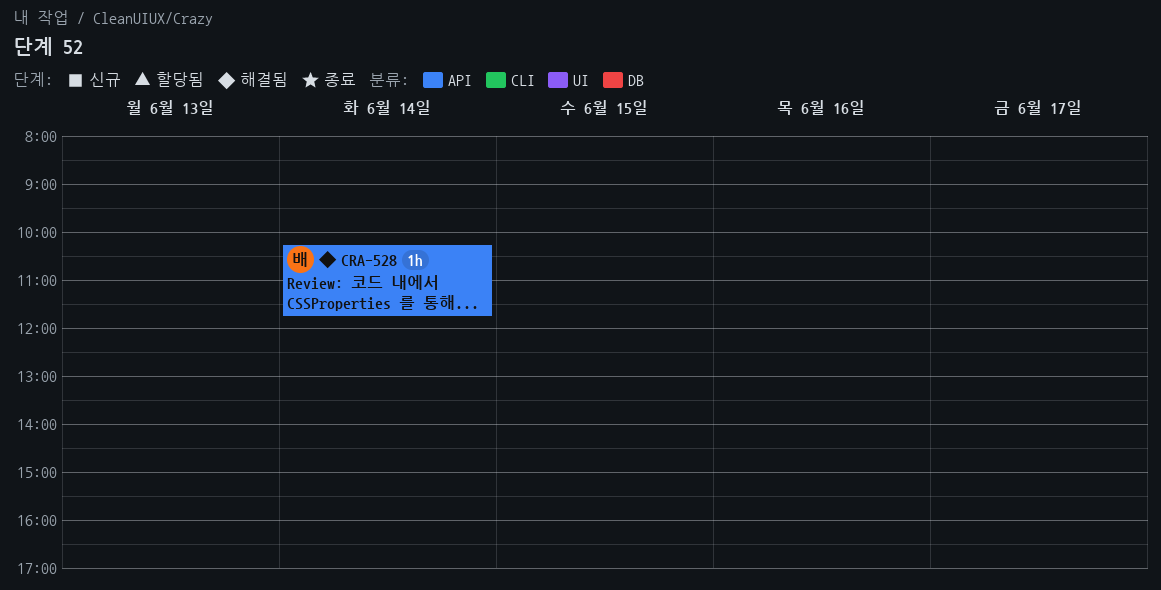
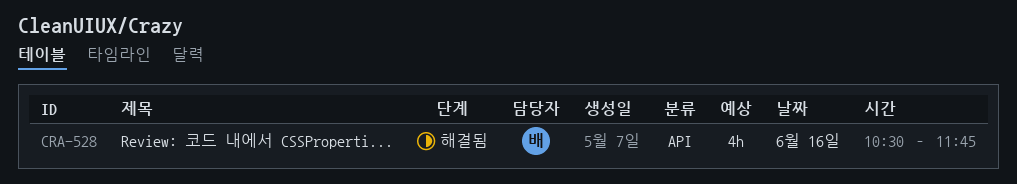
CRA-528, estimate: 1h -> 4h
CRA-528, day: Jun 14 -> Jun 16
CRA-528, begins: 10:15 -> 10:30

